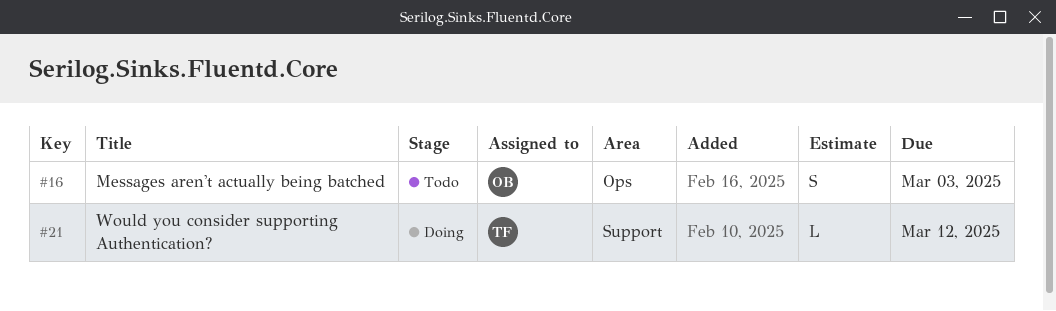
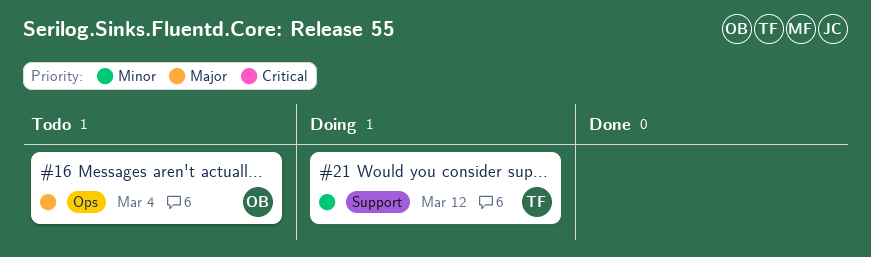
#16, due: Mar 3 -> Mar 4

